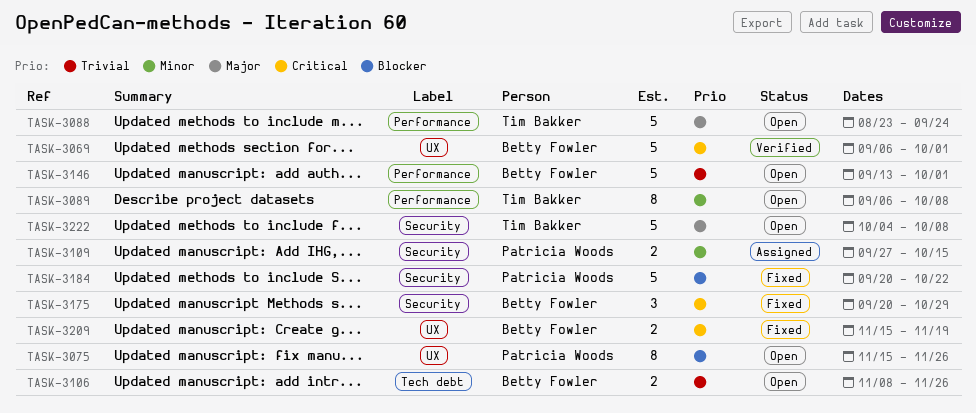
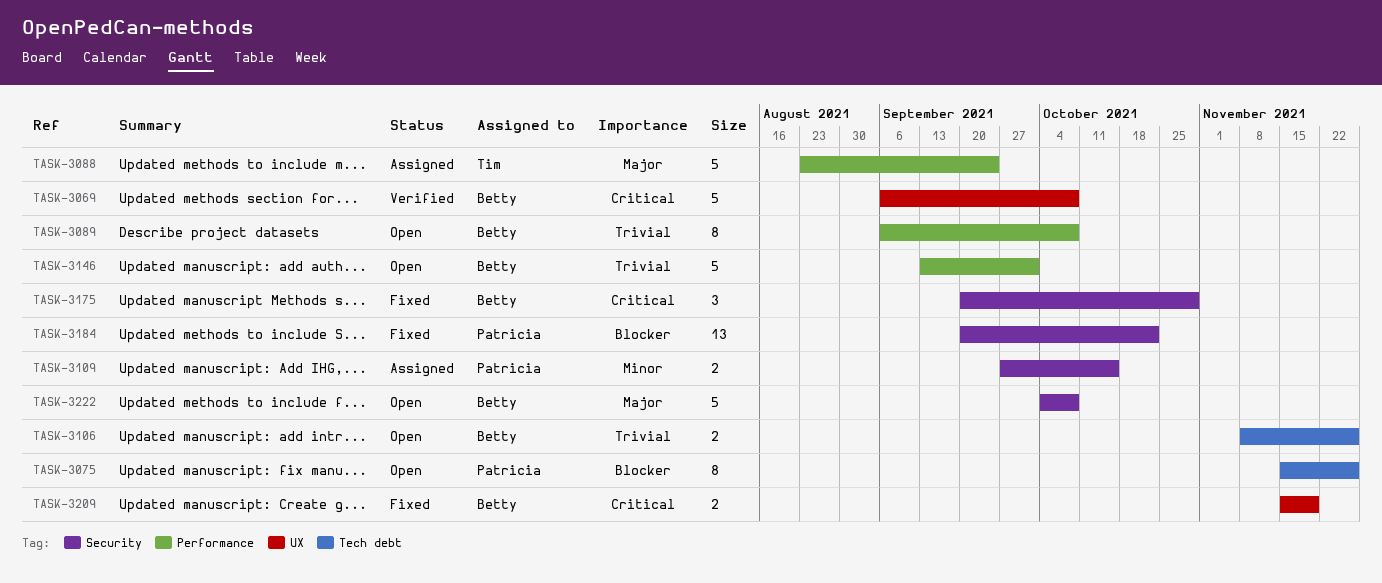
TASK-3069, due: Oct 1 -> Oct 8
TASK-3075, label: UX -> Tech debt
TASK-3088, status: Open -> Assigned
TASK-3089, owner: Tim Bakker -> Betty Fowler
TASK-3089, priority: Minor -> Trivial
TASK-3184, estimate: 5 -> 13
TASK-3222, owner: Tim Bakker -> Betty Fowler

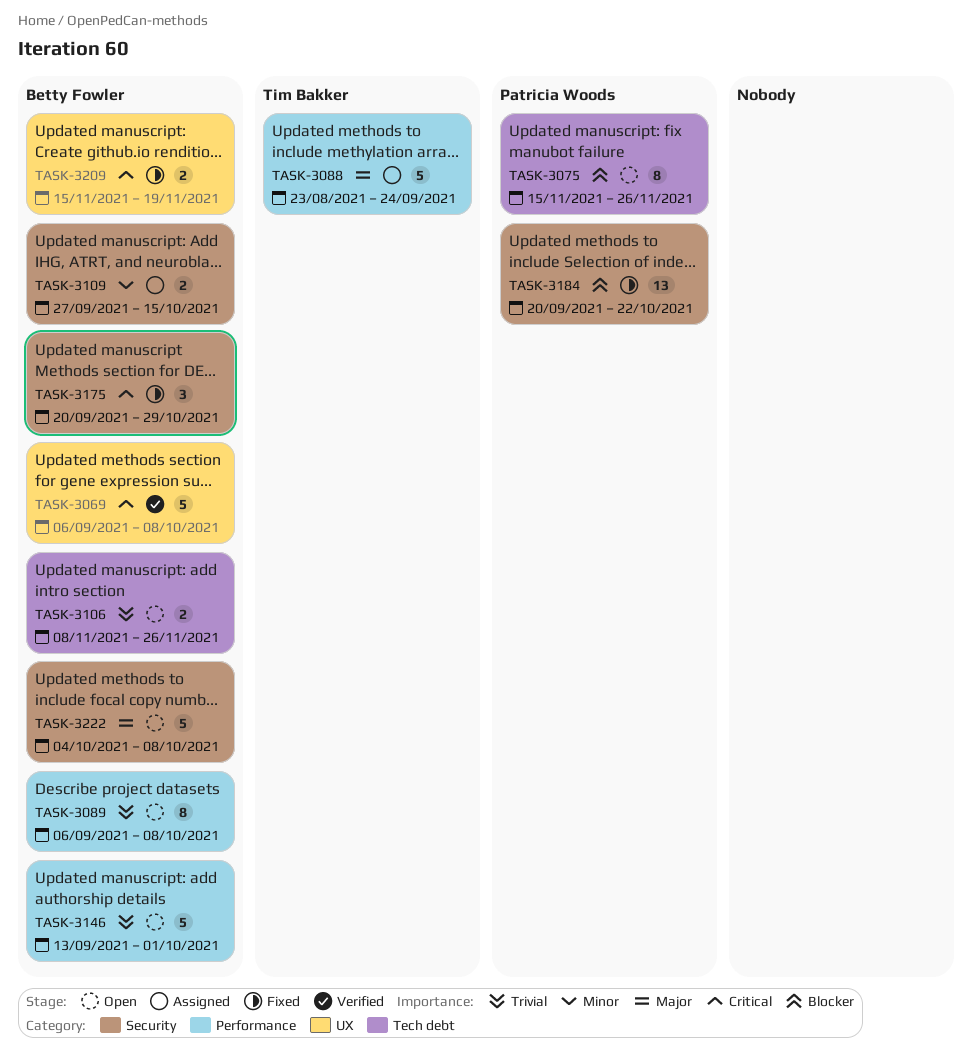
TASK-3109, owner: Patricia Woods -> Betty Fowler

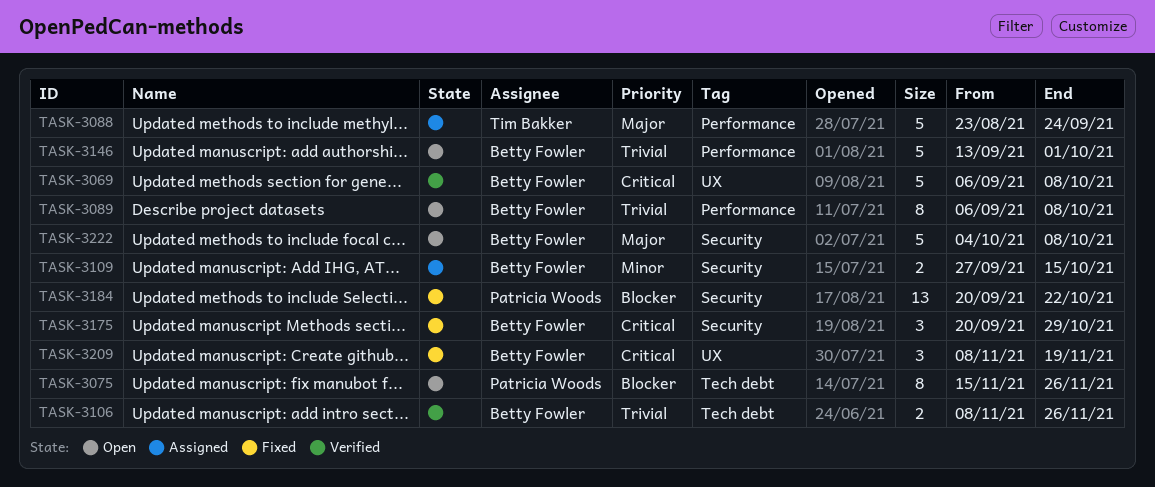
TASK-3106, status: Open -> Verified
TASK-3209, estimate: 2 -> 3
TASK-3209, start: Nov 15 -> Nov 8

